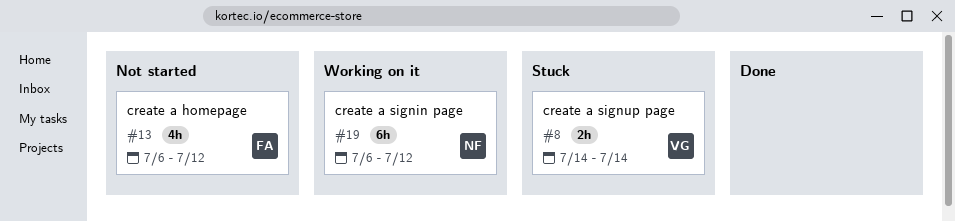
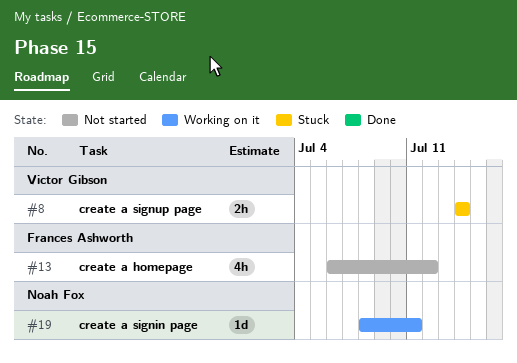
#19, estimate: 6h -> 1d
#19, start: Jul 6 -> Jul 8
#19, due: Jul 12 -> Jul 11

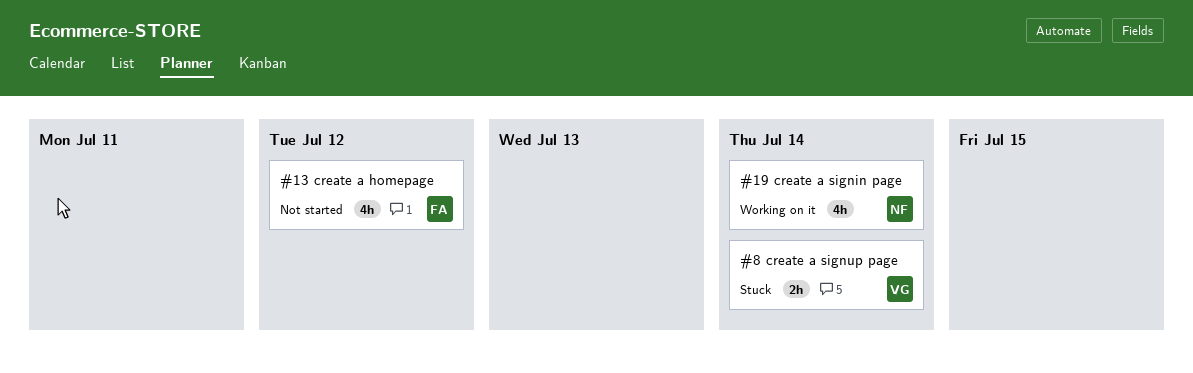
#19, estimate: 1d -> 4h
#19, due: Jul 11 -> Jul 14

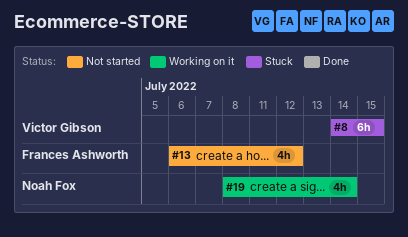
#8, estimate: 2h -> 6h
#8, due: Jul 14 -> Jul 15

